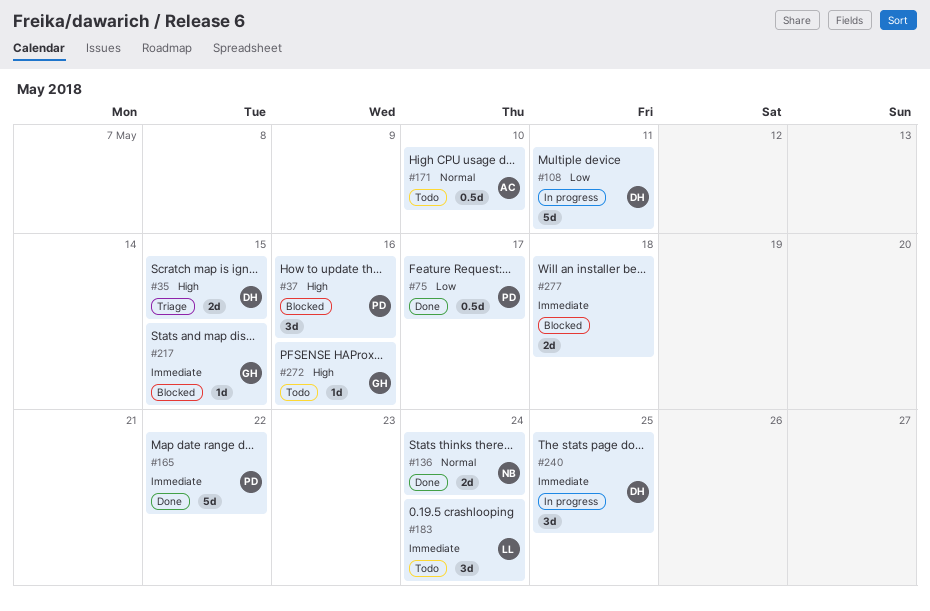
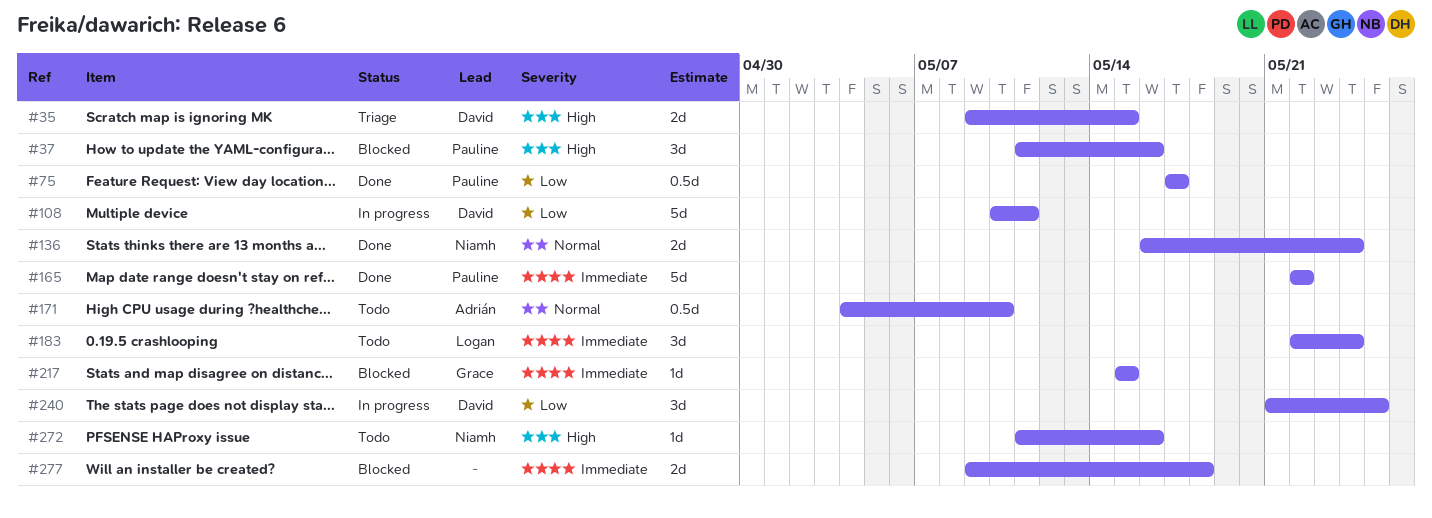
#240, priority: Immediate -> Low
#272, owner: Grace -> Niamh

